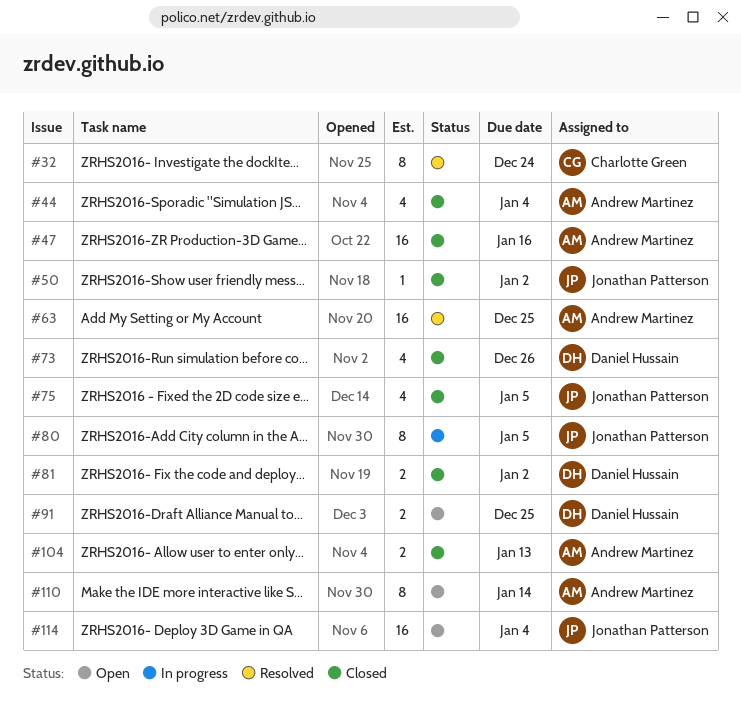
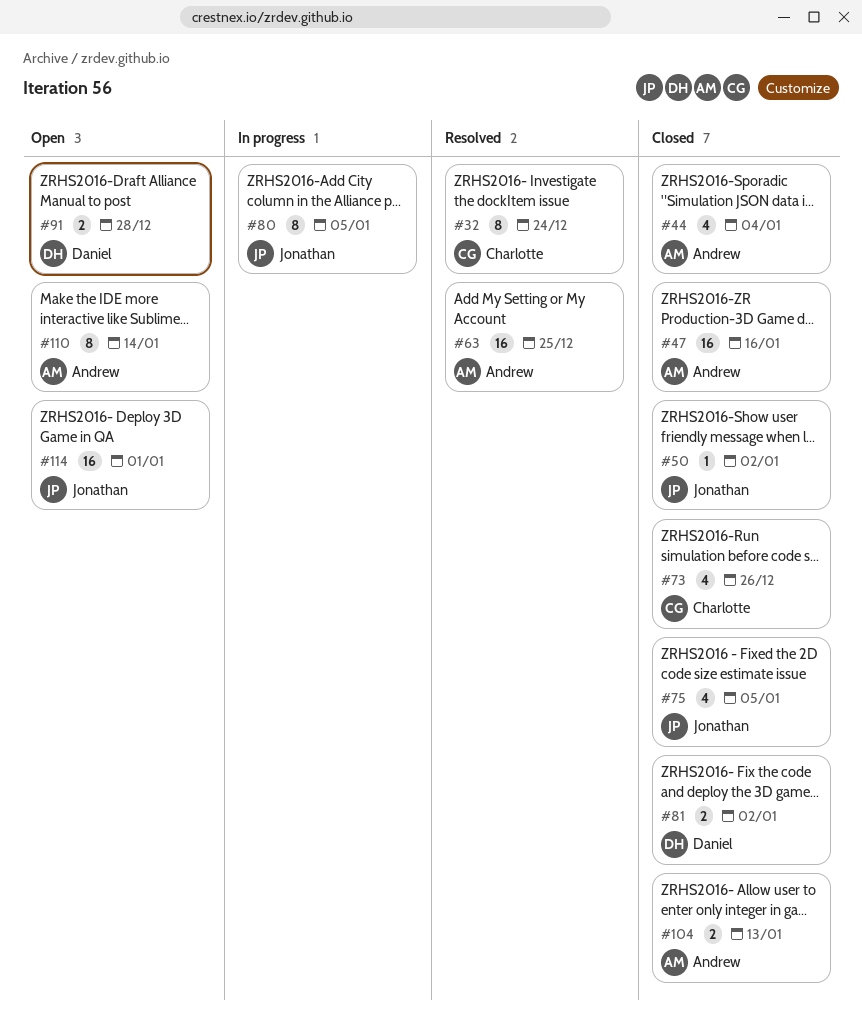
#73, owner: Daniel Hussain -> Charlotte Green
#91, due: Dec 25 -> Dec 28
#114, due: Jan 4 -> Jan 1

